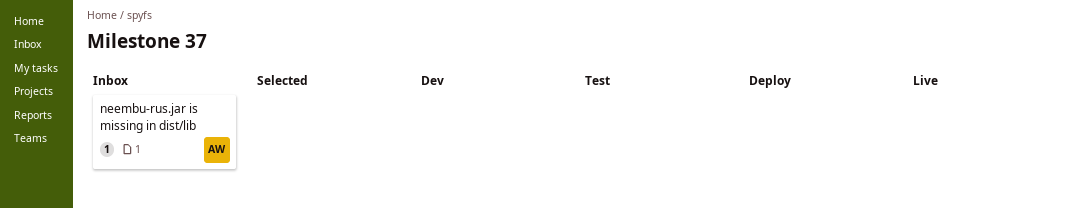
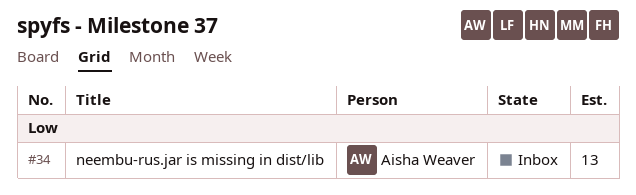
neembu-rus.jar is missing in dist/lib, estimate: 1 -> 13

